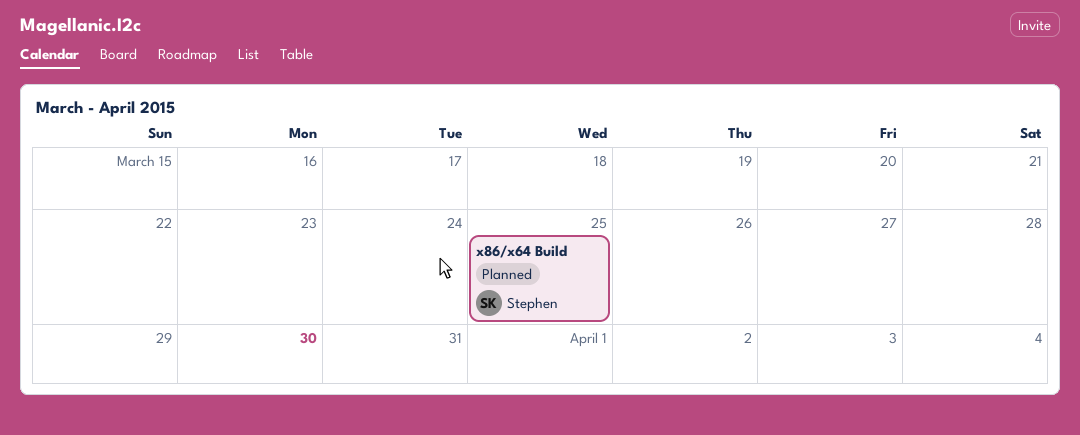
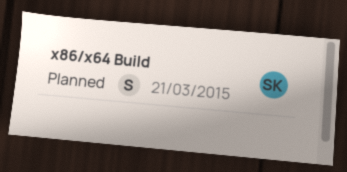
x86/x64 Build, due: Mar 25 -> Mar 21

